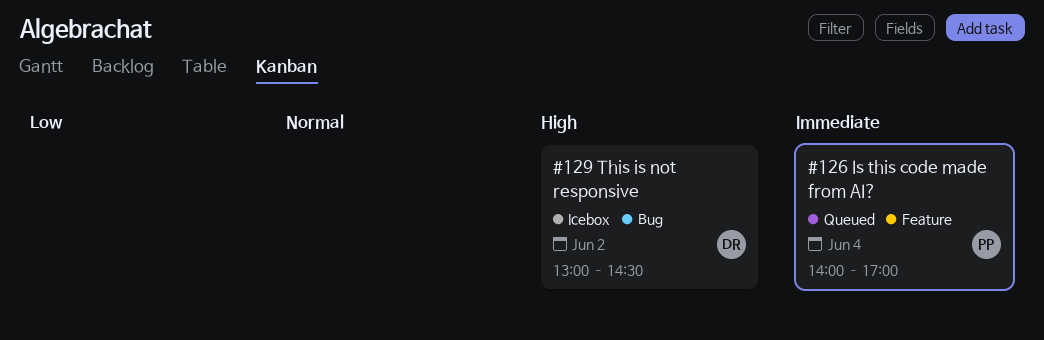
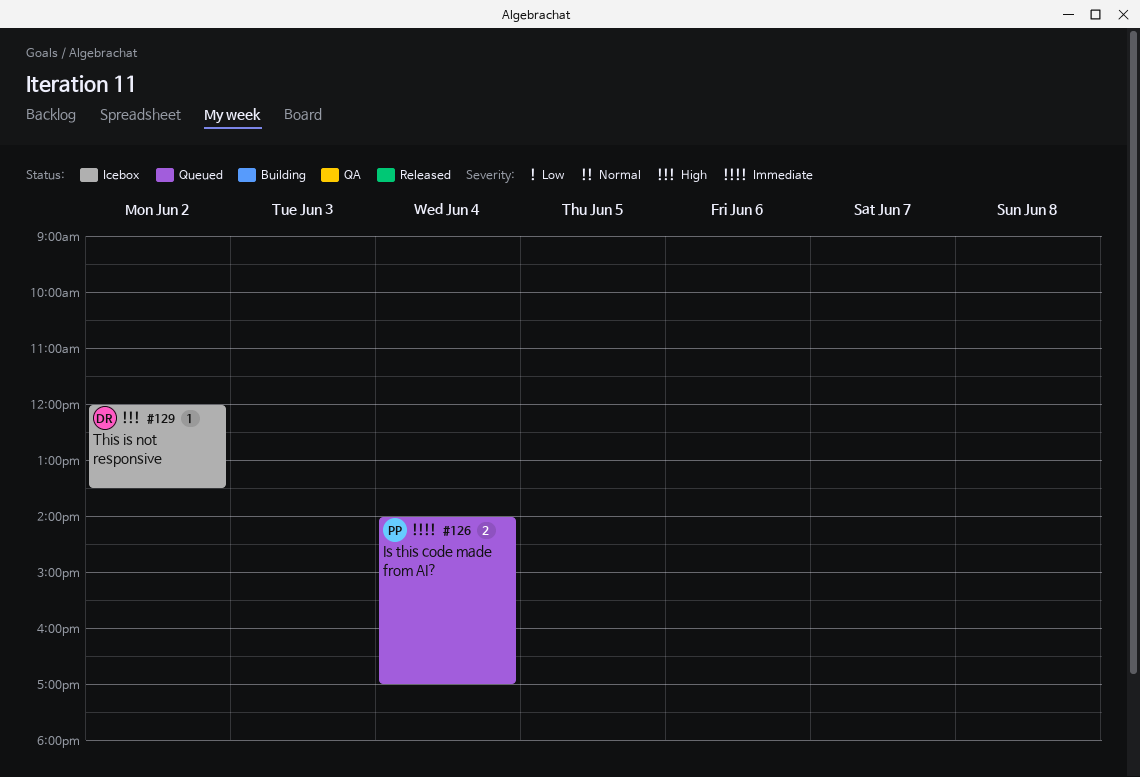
#129, begins: 13:00 -> 12:00
#129, ends: 14:30 -> 13:30

